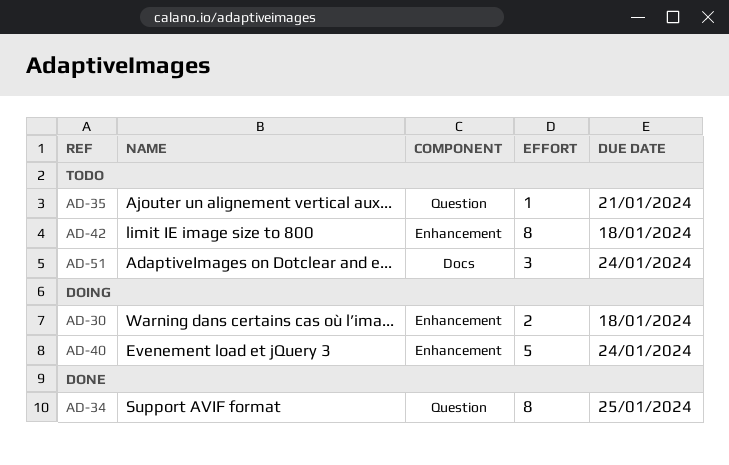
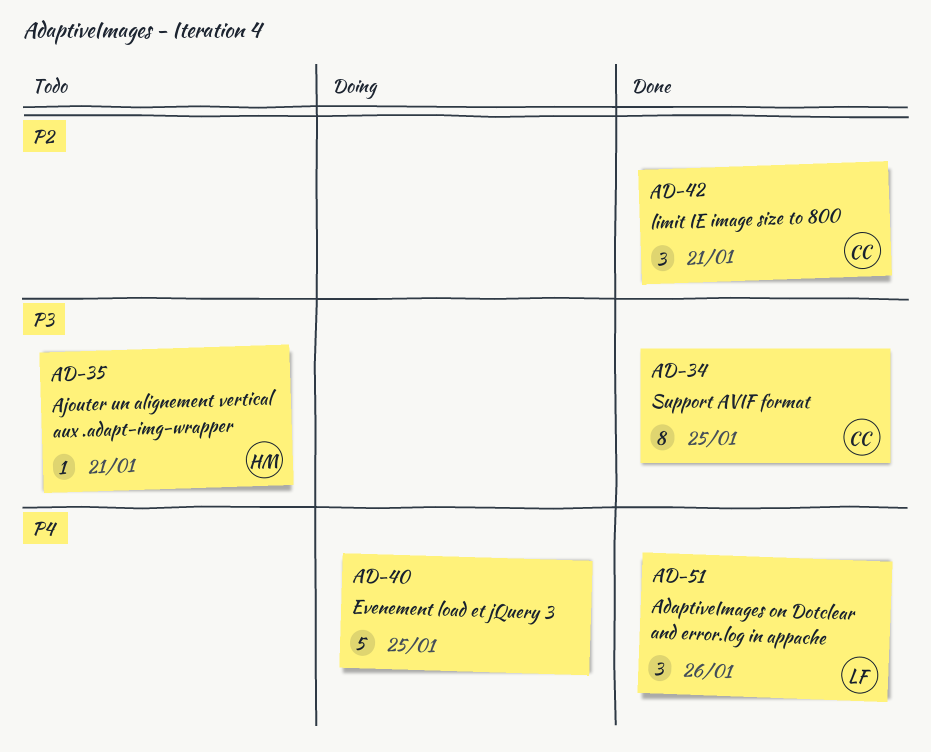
AD-30: present -> none
AD-40, due: Jan 24 -> Jan 25
AD-42, status: Todo -> Done
AD-42, estimate: 8 -> 3
AD-42, due: Jan 18 -> Jan 21
AD-51, status: Todo -> Done
AD-51, due: Jan 24 -> Jan 26

